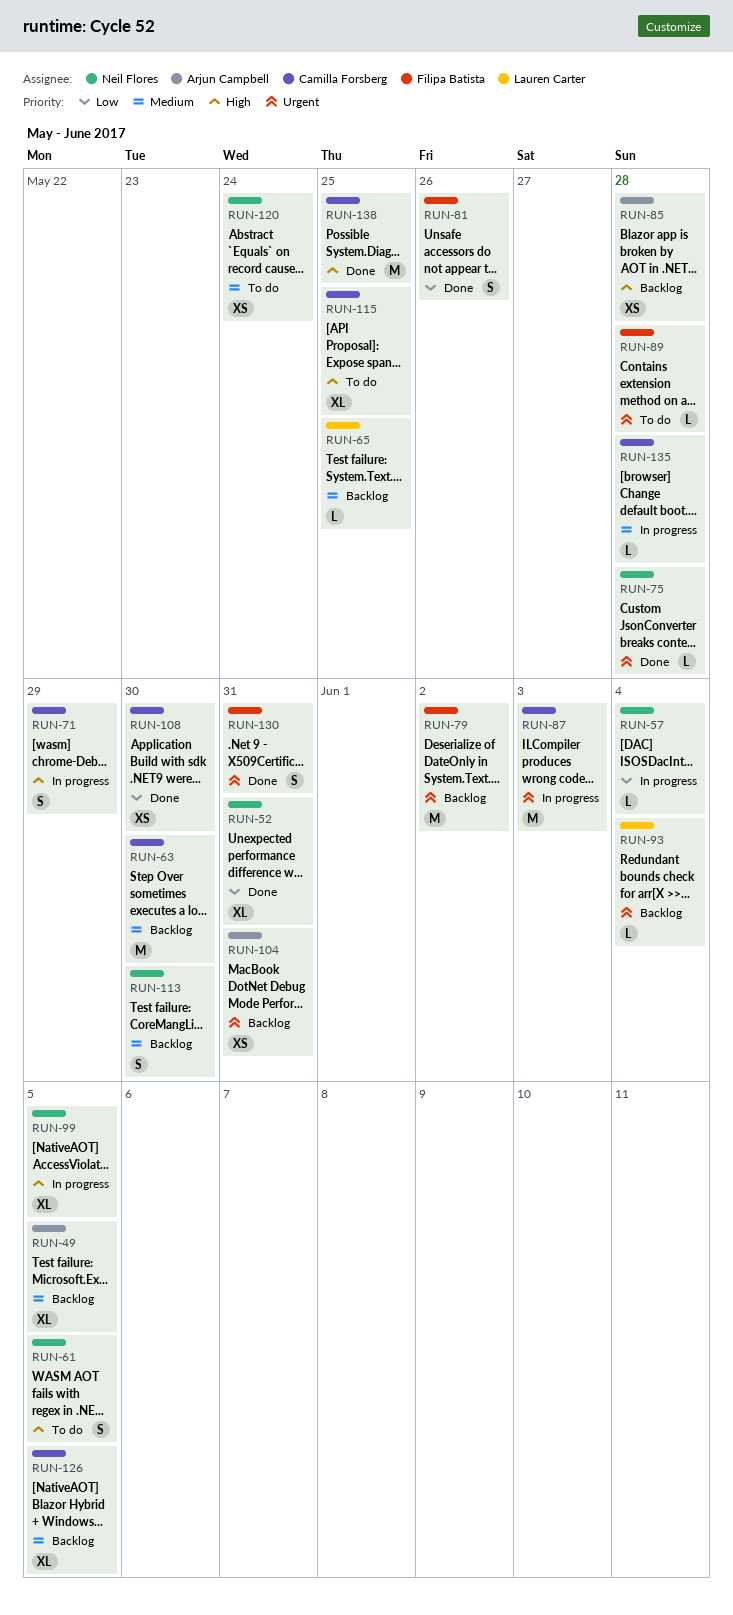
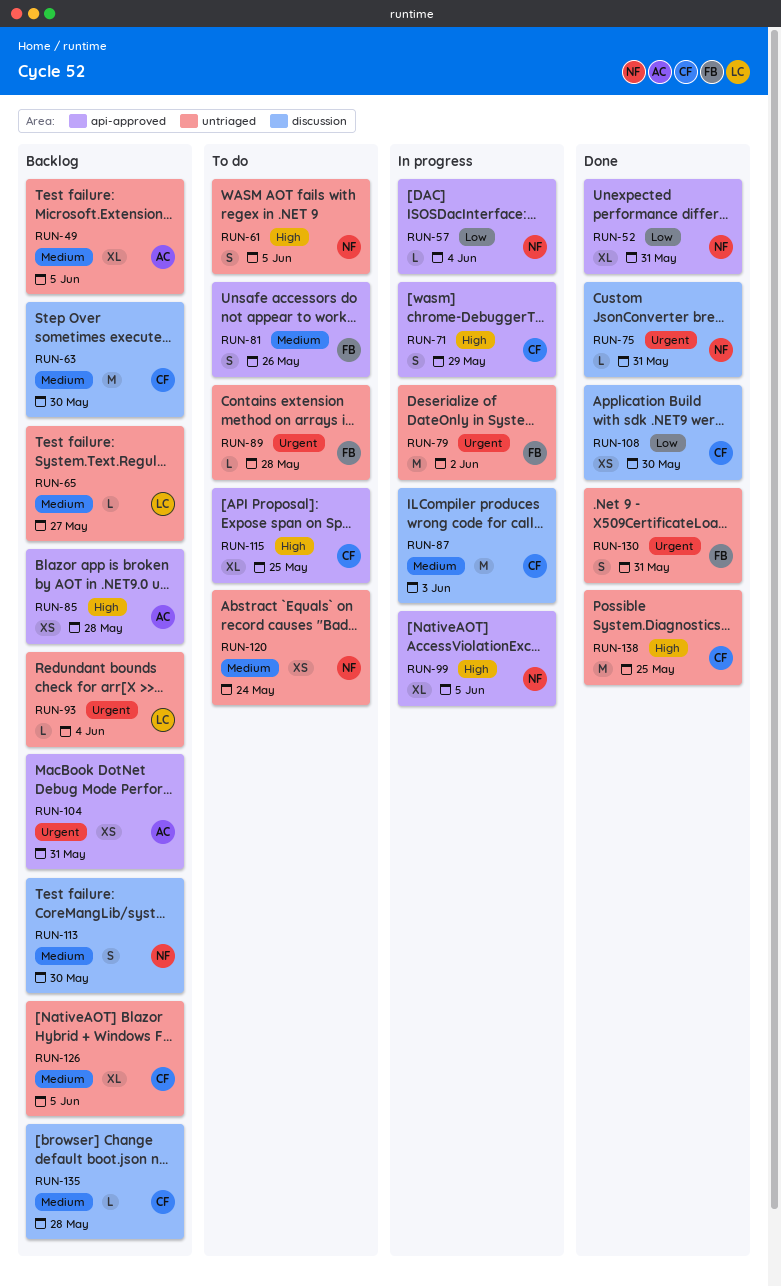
RUN-65, due: May 25 -> May 27
RUN-75, due: May 28 -> May 31
RUN-79, status: Backlog -> In progress
RUN-81, status: Done -> To do
RUN-81, priority: Low -> Medium
RUN-87, priority: Urgent -> Medium
RUN-135, status: In progress -> Backlog

